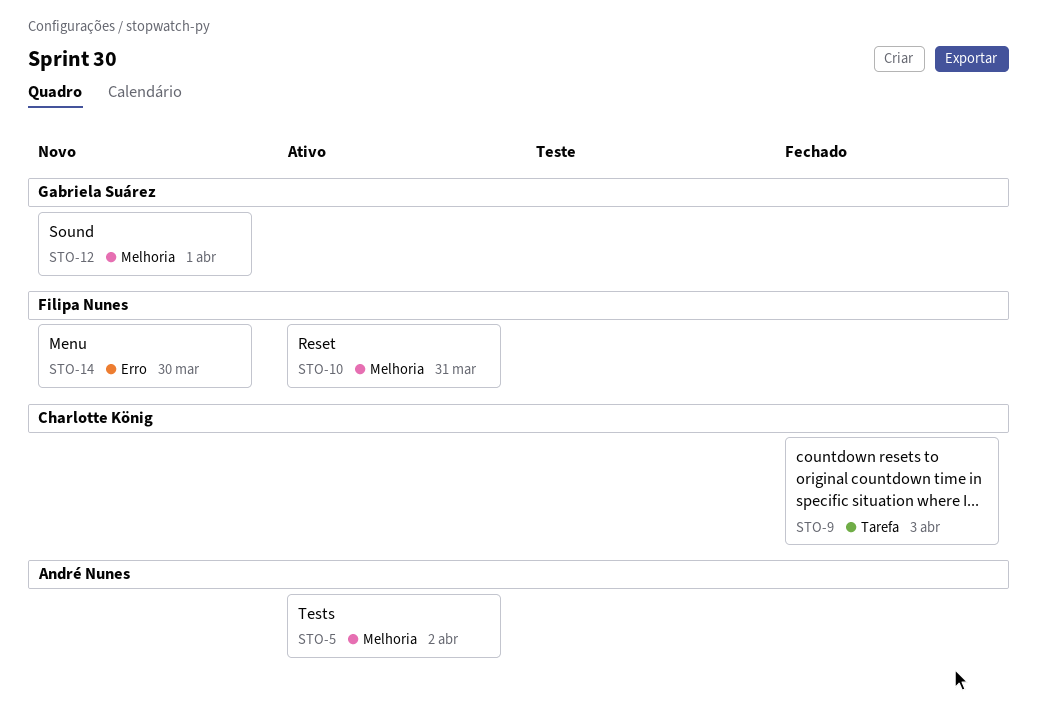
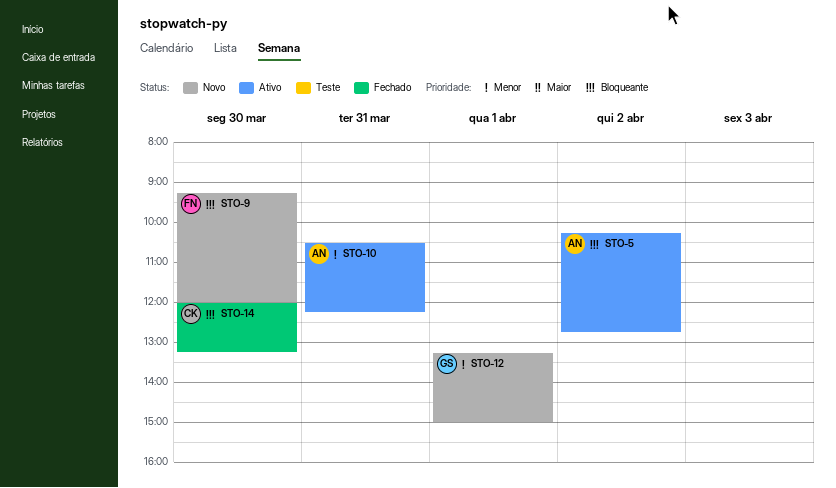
STO-9, status: Fechado -> Novo
STO-9, owner: Charlotte König -> Filipa Nunes
STO-9, day: Apr 3 -> Mar 30
STO-10, owner: Filipa Nunes -> André Nunes
STO-14, status: Novo -> Fechado
STO-14, owner: Filipa Nunes -> Charlotte König

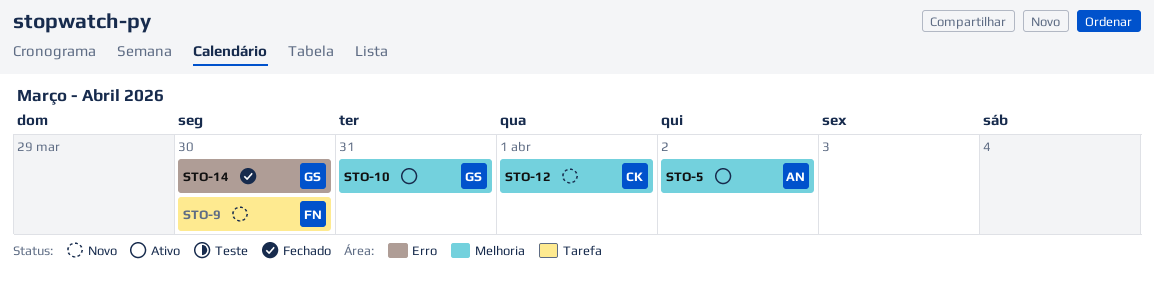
STO-10, owner: AN -> GS
STO-12, owner: GS -> CK
STO-14, owner: CK -> GS

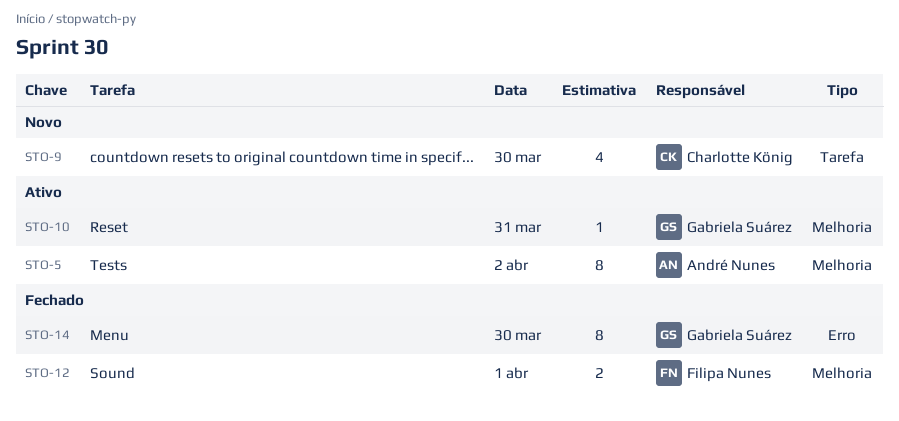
STO-9, owner: Filipa Nunes -> Charlotte König
STO-12, status: Novo -> Fechado
STO-12, owner: Charlotte König -> Filipa Nunes

